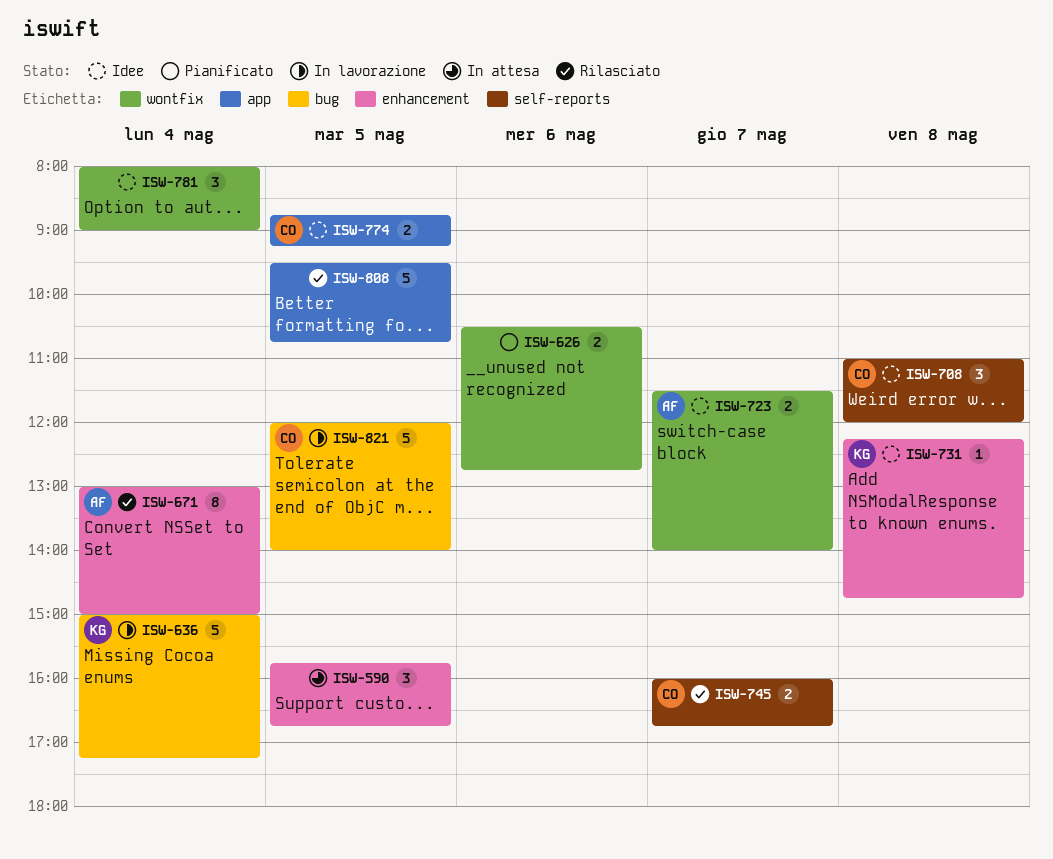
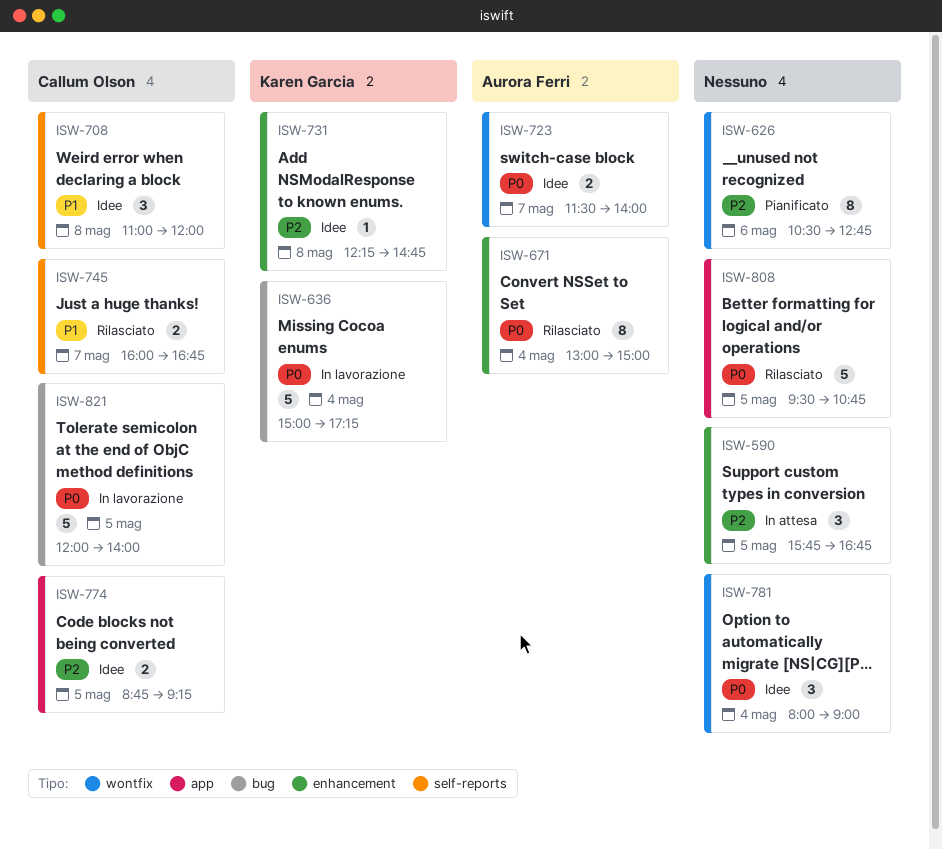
ISW-626, estimate: 2 -> 8

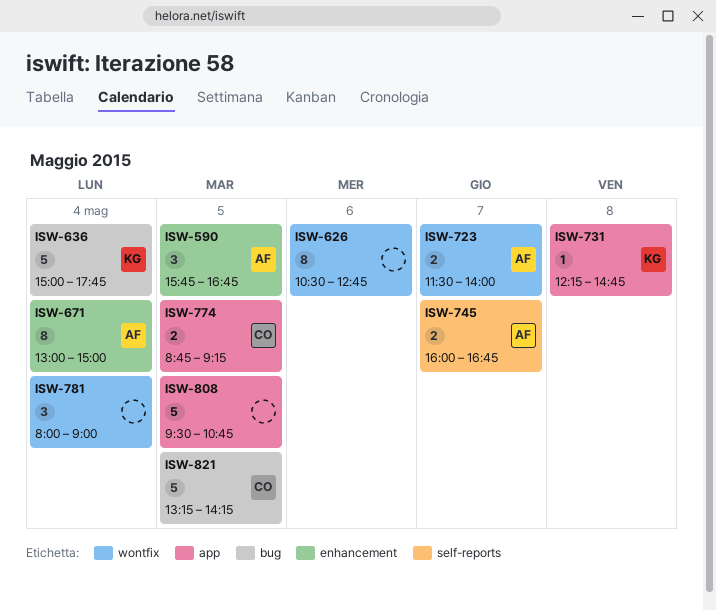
ISW-590, owner: none -> Aurora Ferri
ISW-636, ends: 17:15 -> 17:45
ISW-708: present -> none
ISW-731, label: enhancement -> app
ISW-745, owner: Callum Olson -> Aurora Ferri
ISW-821, begins: 12:00 -> 13:15
ISW-821, ends: 14:00 -> 14:15

